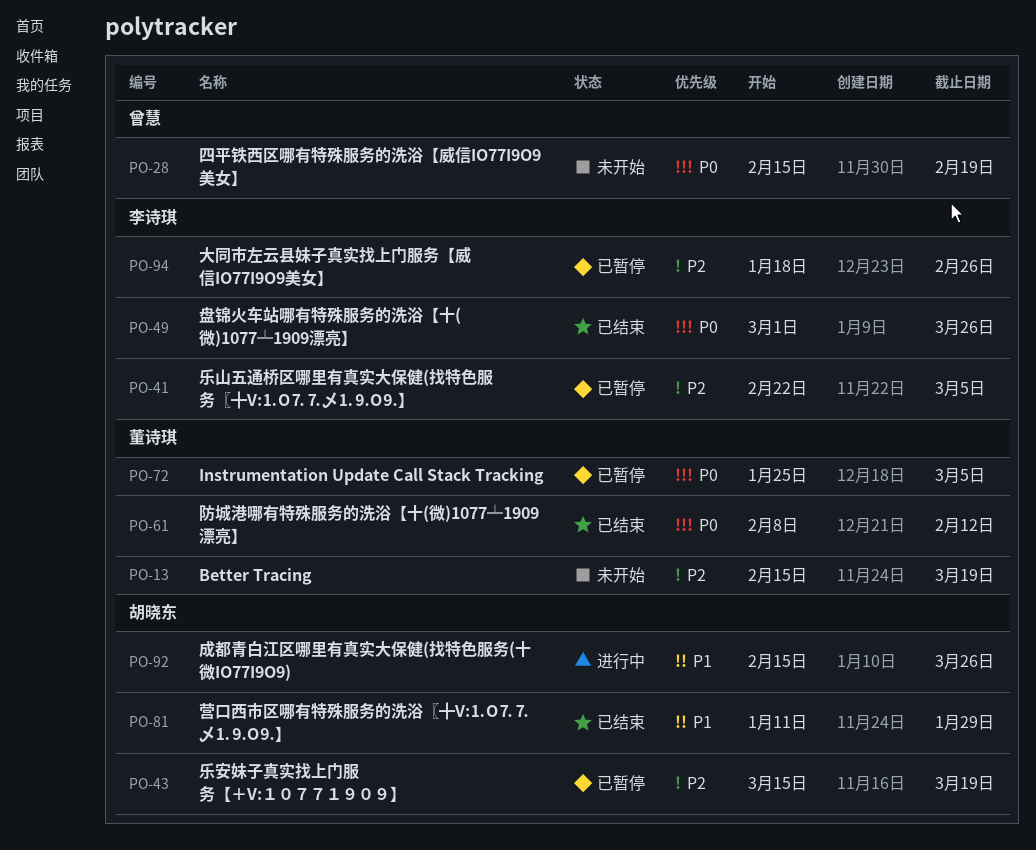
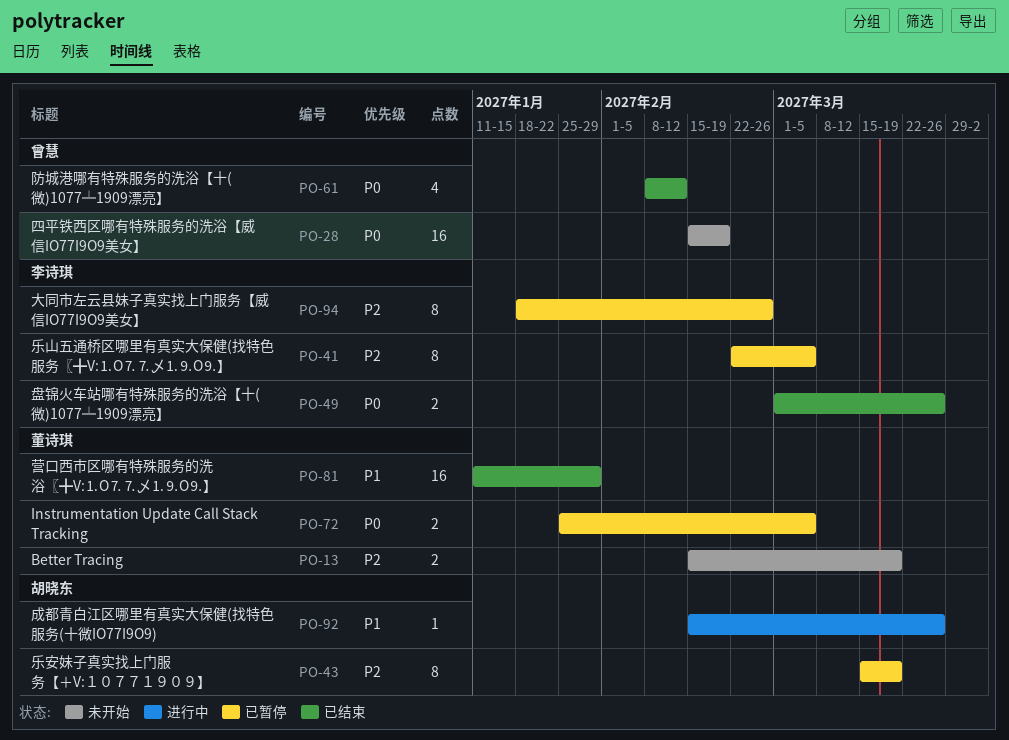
PO-61, owner: 董诗琪 -> 曾慧
PO-81, owner: 胡晓东 -> 董诗琪

